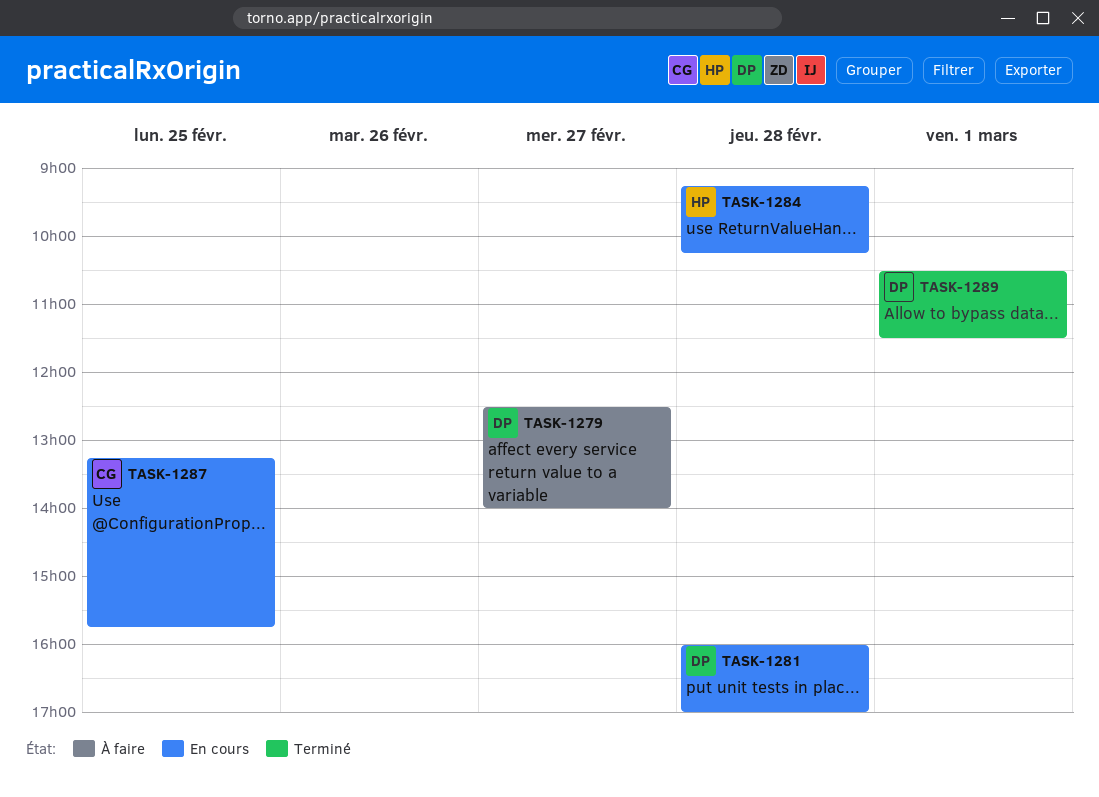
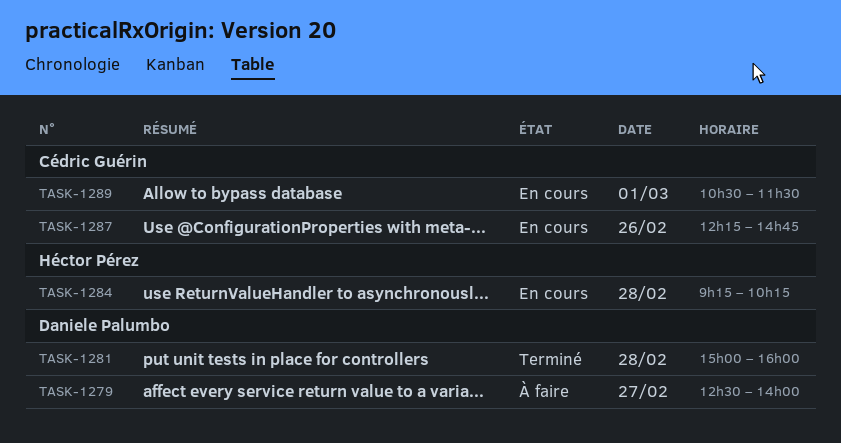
TASK-1281, status: En cours -> Terminé
TASK-1281, begins: 16:00 -> 15:00
TASK-1281, ends: 17:00 -> 16:00
TASK-1287, day: Feb 25 -> Feb 26
TASK-1287, begins: 13:15 -> 12:15
TASK-1287, ends: 15:45 -> 14:45
TASK-1289, status: Terminé -> En cours
TASK-1289, owner: Daniele Palumbo -> Cédric Guérin

